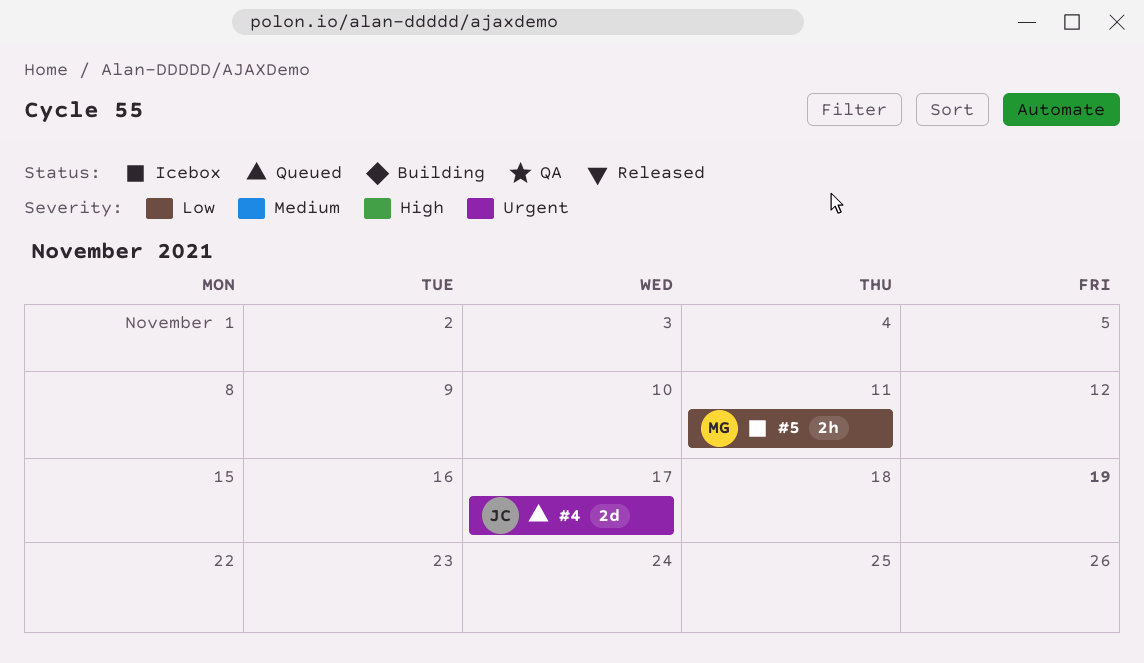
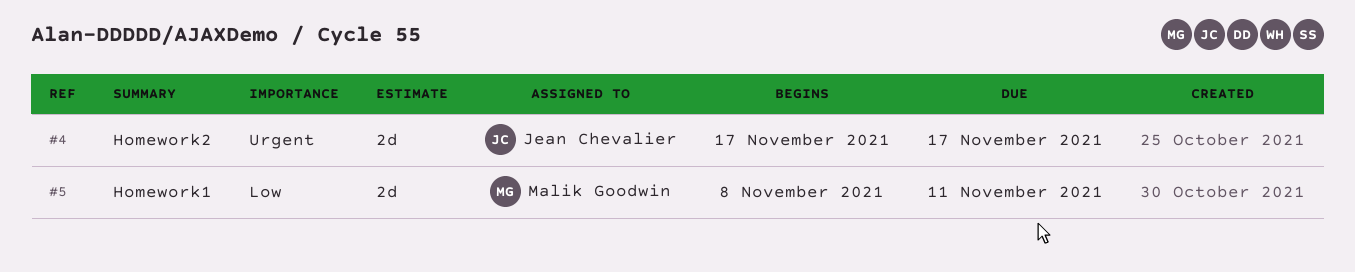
#5, estimate: 2h -> 2d
#5, start: Nov 11 -> Nov 8

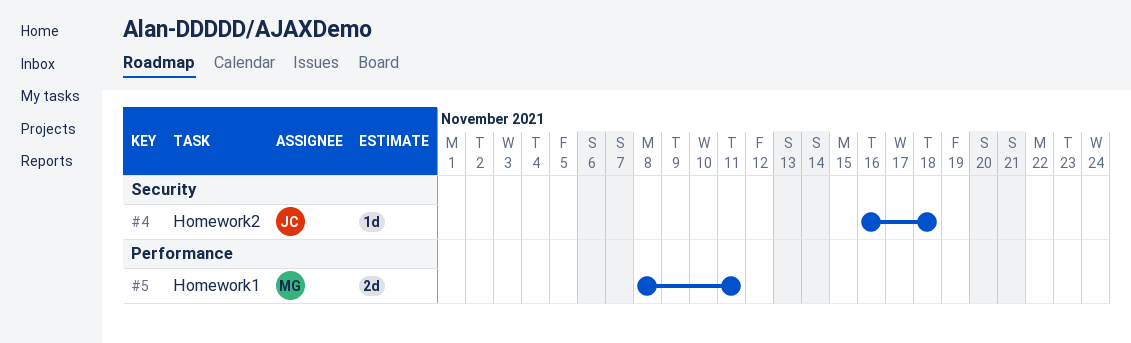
#4, estimate: 2d -> 1d
#4, start: Nov 17 -> Nov 16
#4, due: Nov 17 -> Nov 18

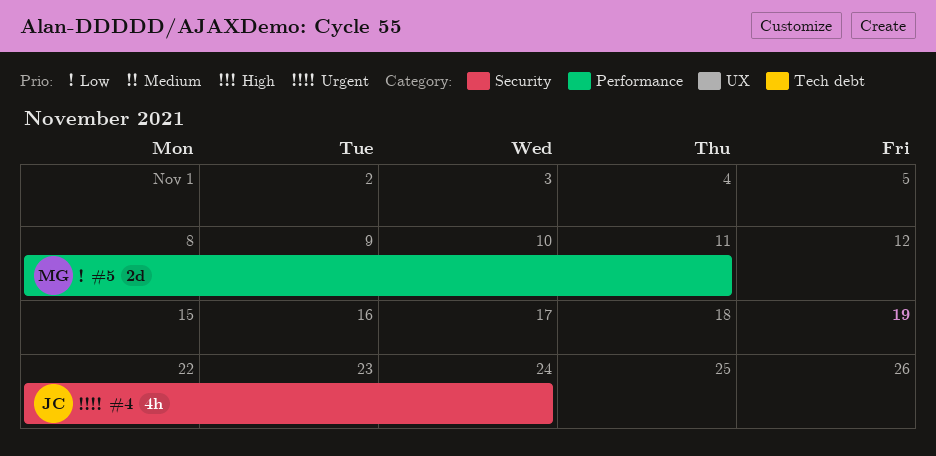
#4, estimate: 1d -> 4h
#4, start: Nov 16 -> Nov 22
#4, due: Nov 18 -> Nov 24

